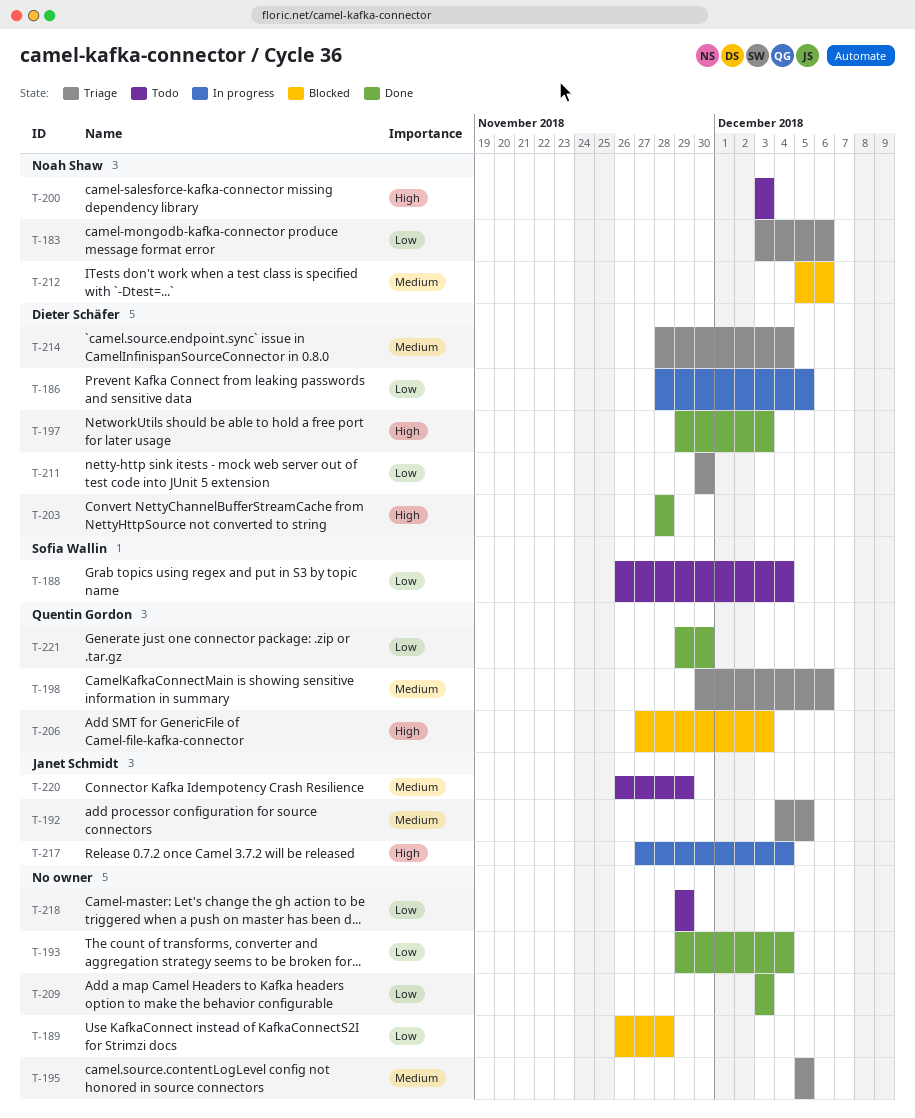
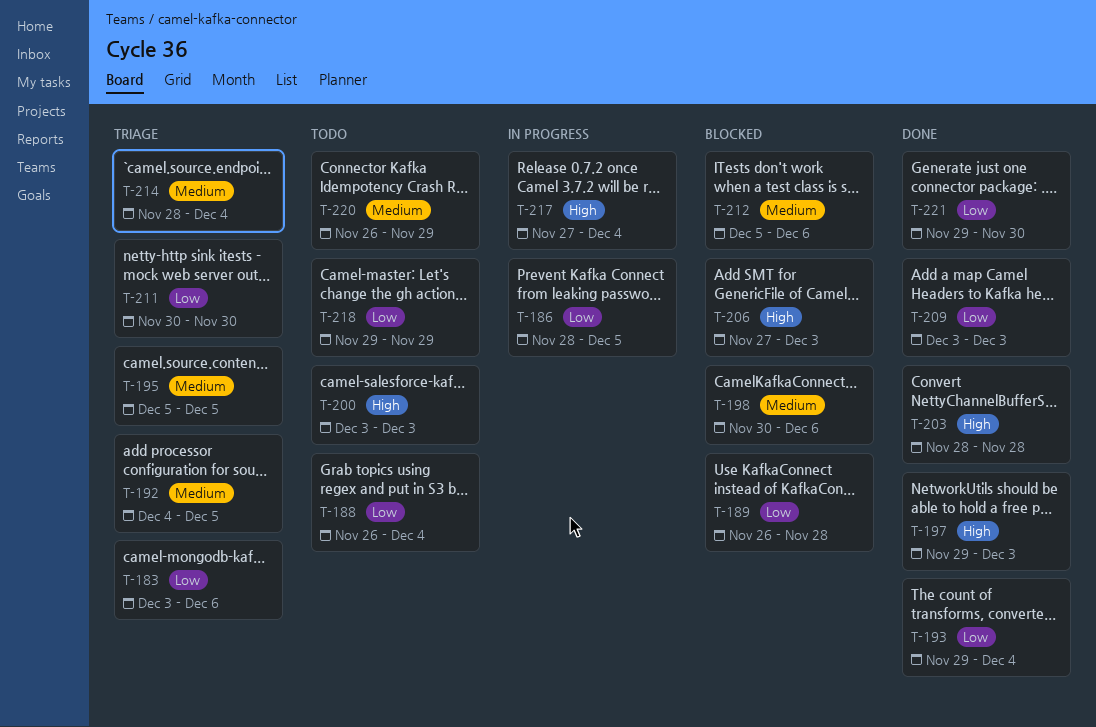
T-198, status: Triage -> Blocked

